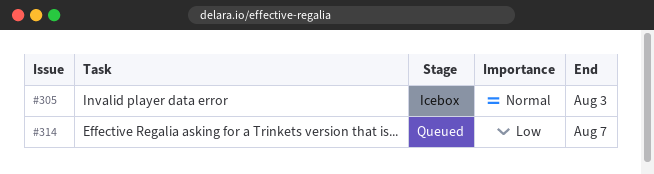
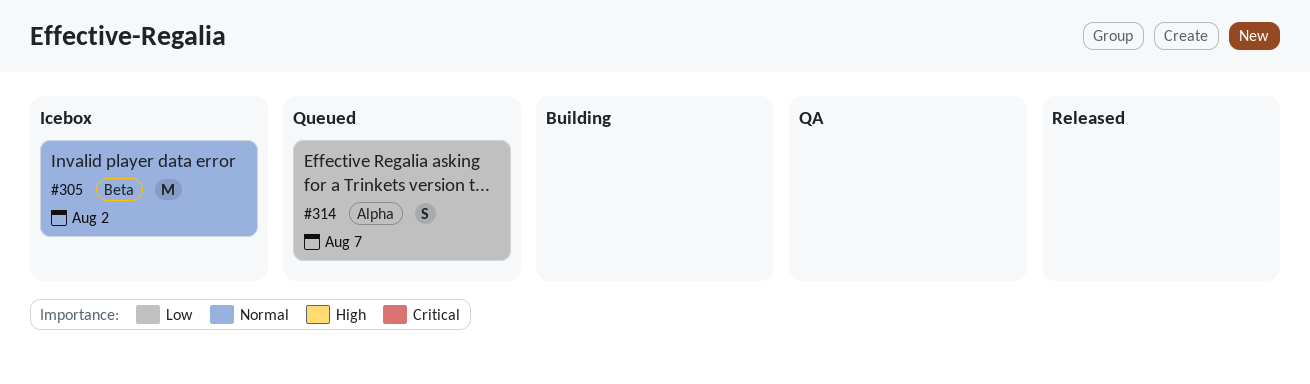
#305, due: Aug 3 -> Aug 2

